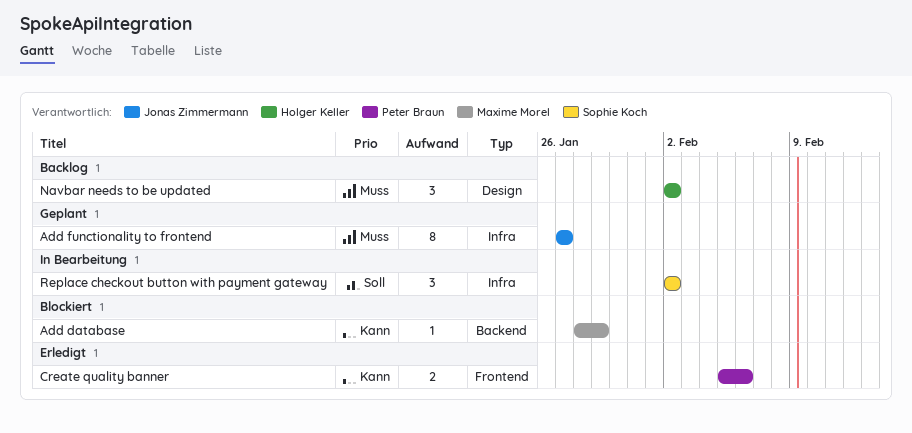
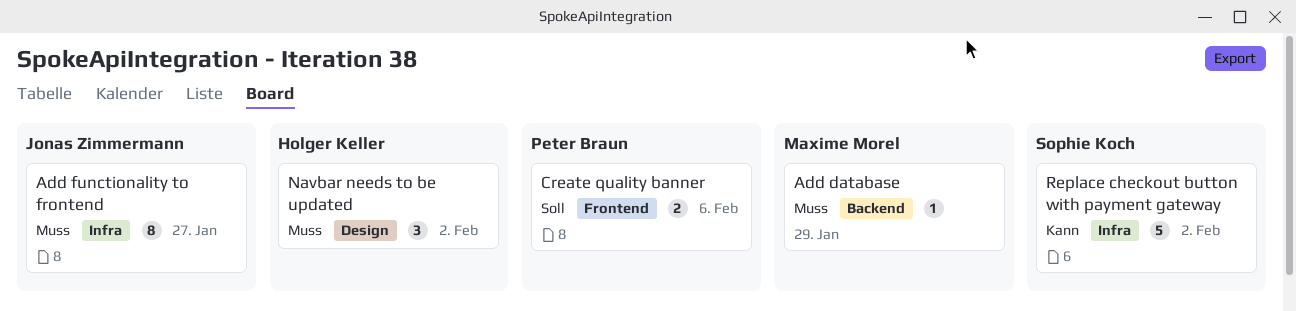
Add database, priority: Kann -> Muss
Create quality banner, priority: Kann -> Soll
Replace checkout button with payment gateway, priority: Soll -> Kann
Replace checkout button with payment gateway, estimate: 3 -> 5

